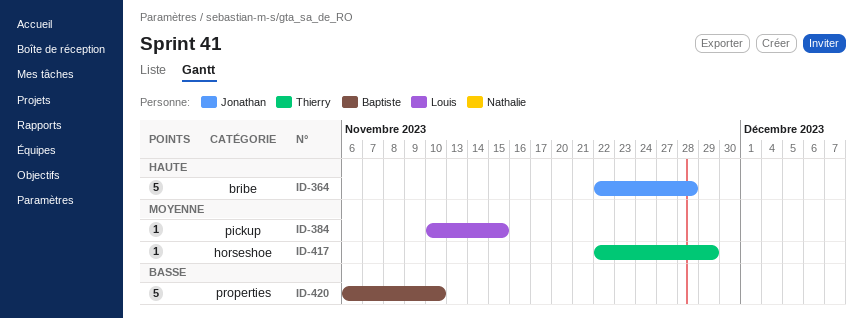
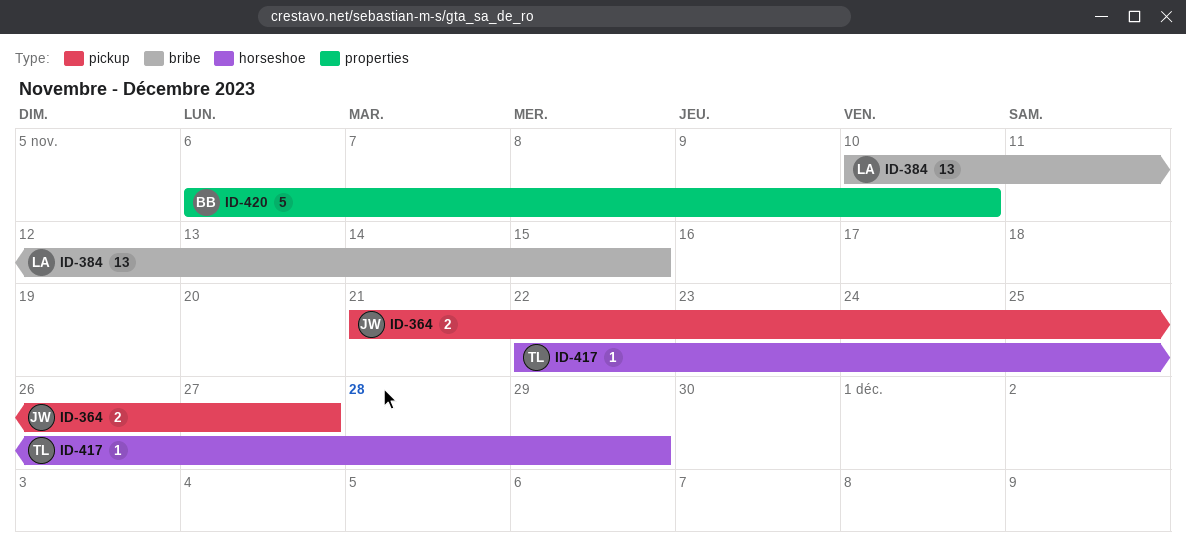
ID-364, label: bribe -> pickup
ID-364, estimate: 5 -> 2
ID-364, start: Nov 22 -> Nov 21
ID-364, due: Nov 28 -> Nov 27
ID-384, label: pickup -> bribe
ID-384, estimate: 1 -> 13

